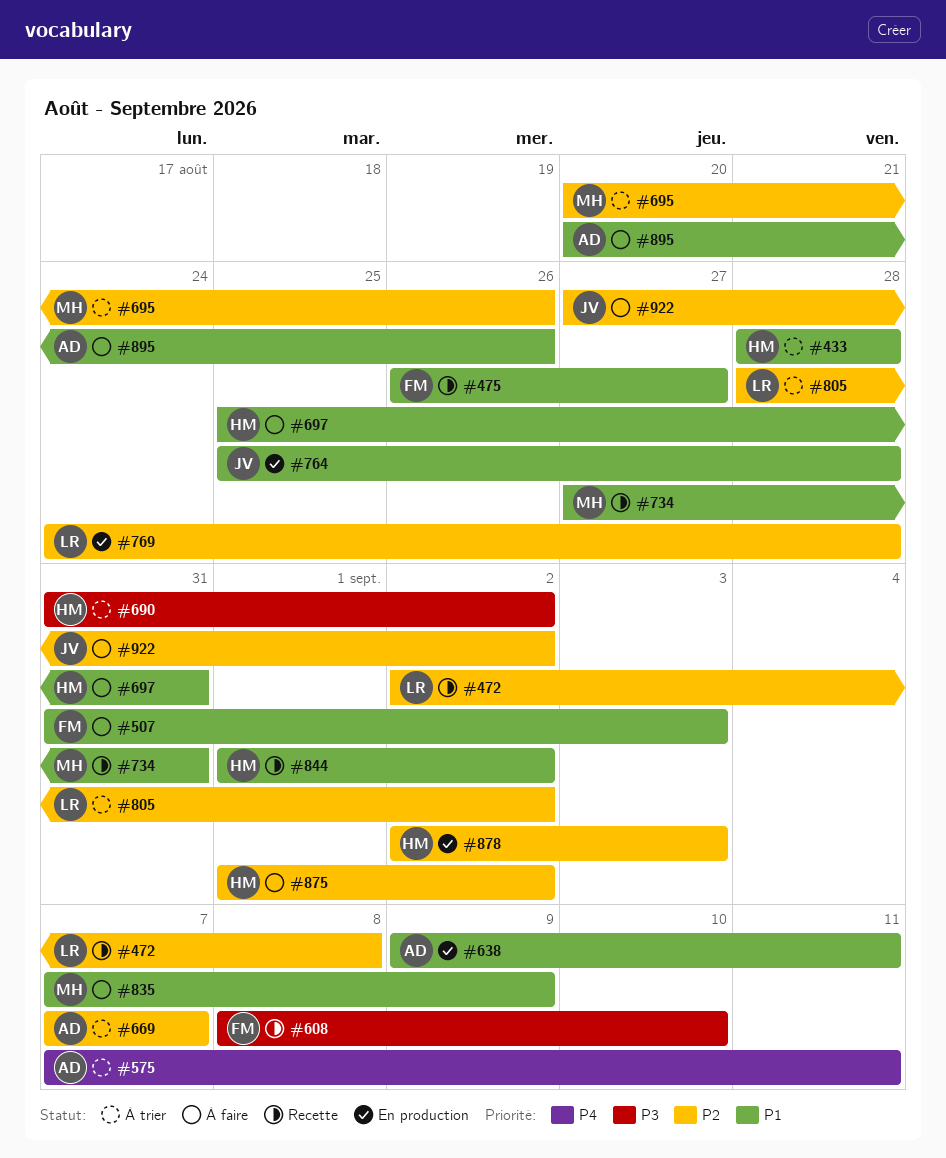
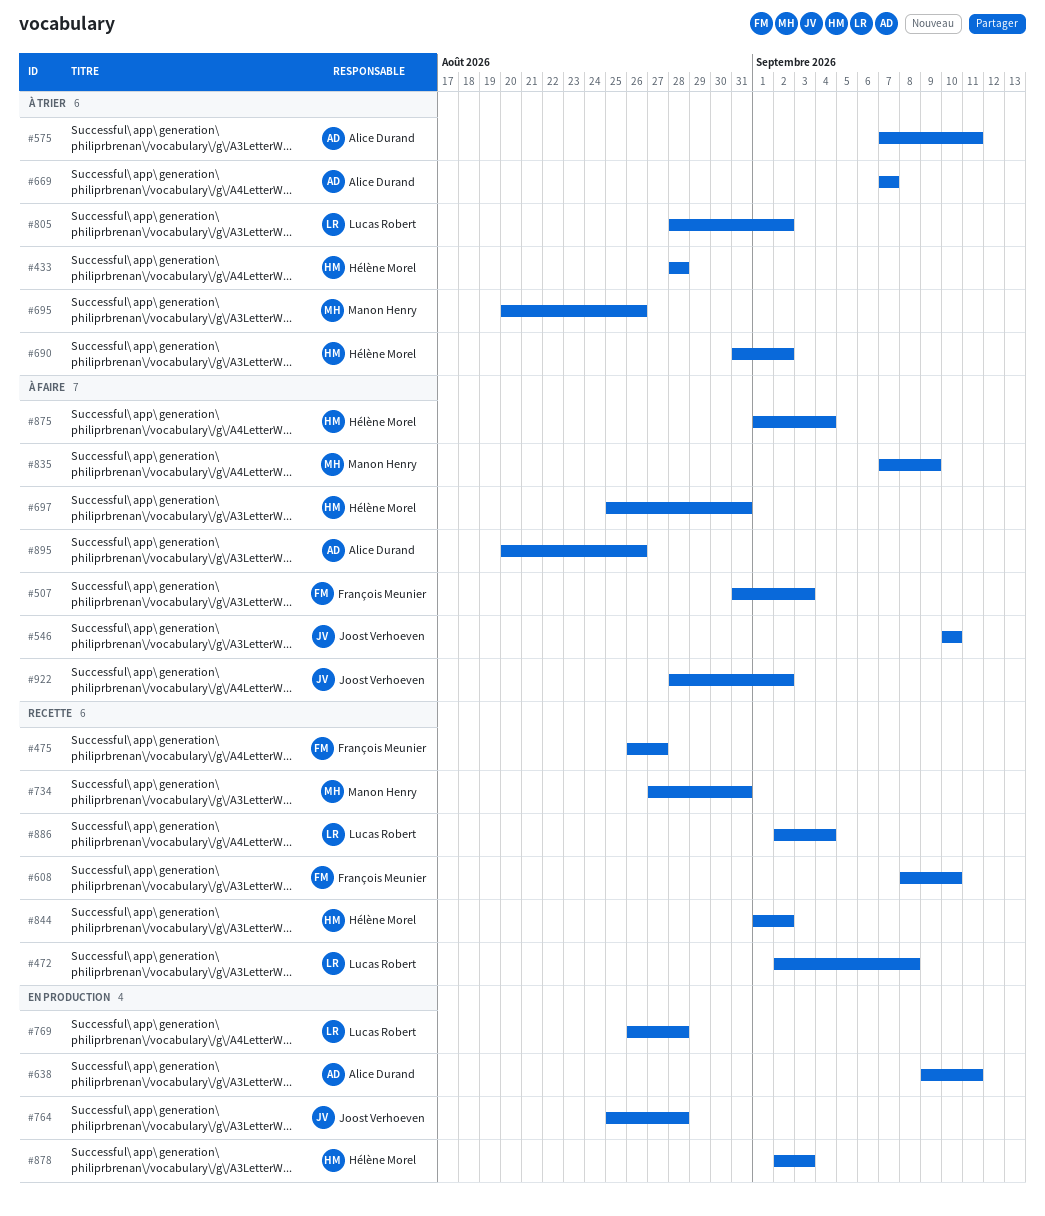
#546: none -> present
#769, start: Aug 24 -> Aug 26
#875, due: Sep 2 -> Sep 4
#886: none -> present
#922, start: Aug 27 -> Aug 28

